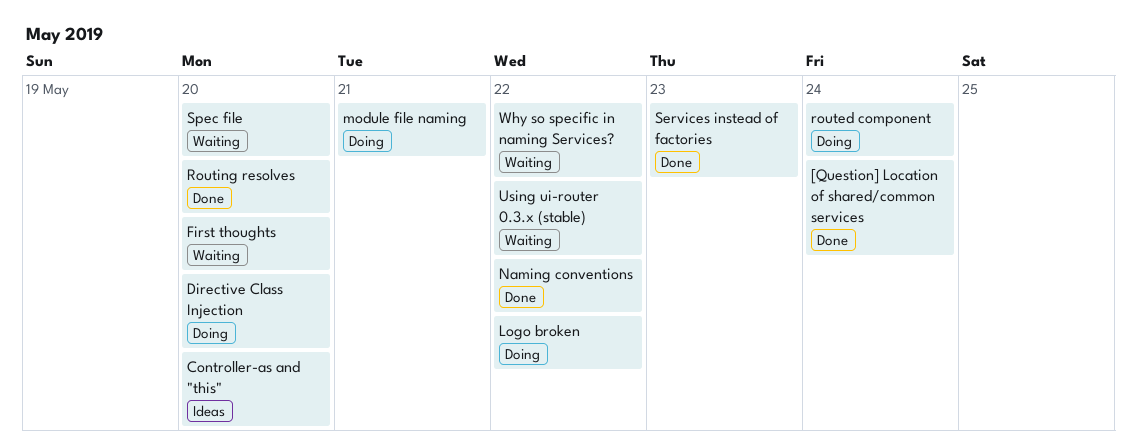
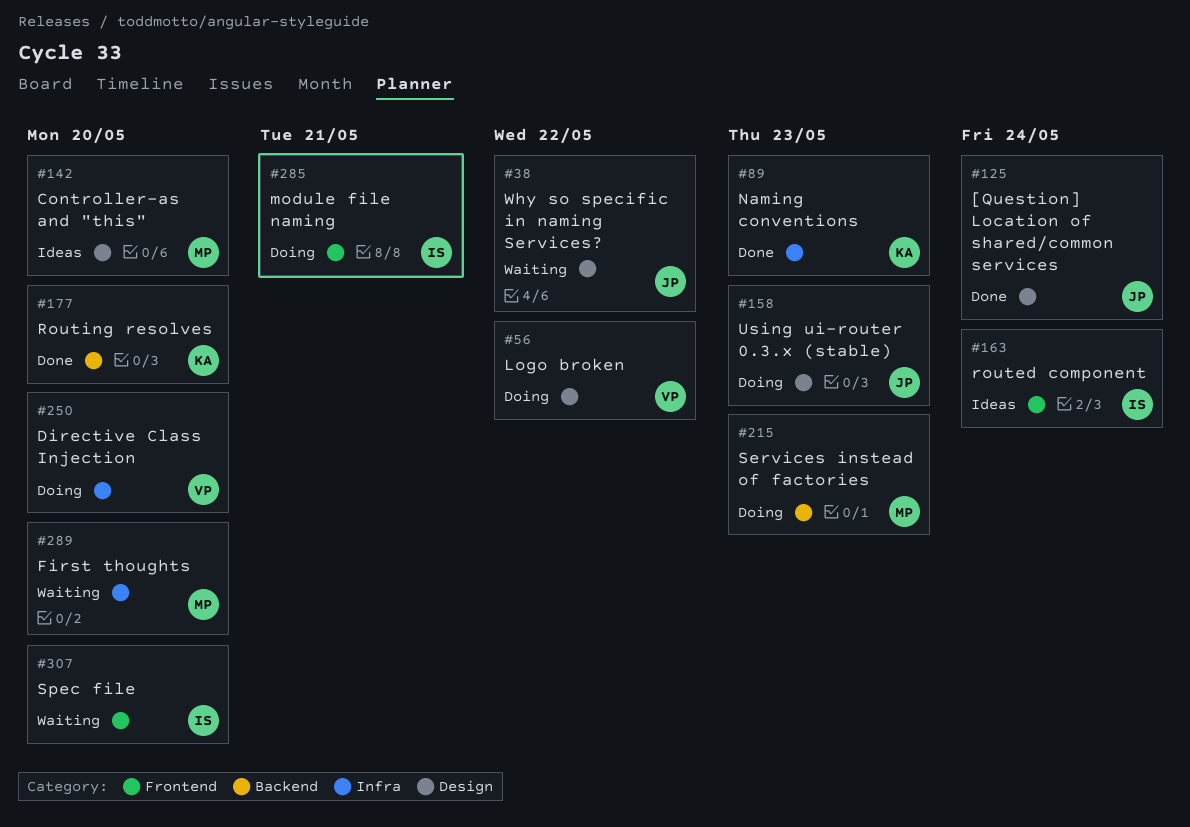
Naming conventions, due: May 22 -> May 23
routed component, status: Doing -> Ideas
Services instead of factories, status: Done -> Doing
Using ui-router 0.3.x (stable), status: Waiting -> Doing
Using ui-router 0.3.x (stable), due: May 22 -> May 23

